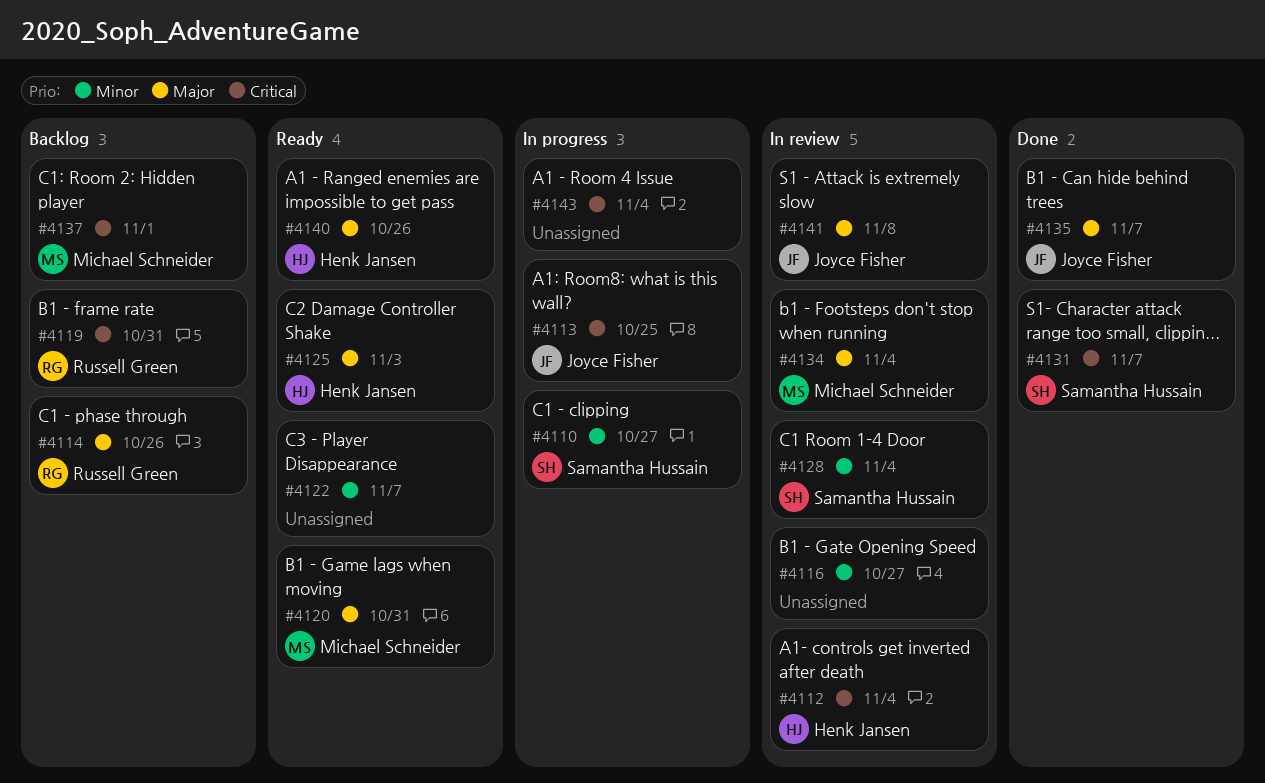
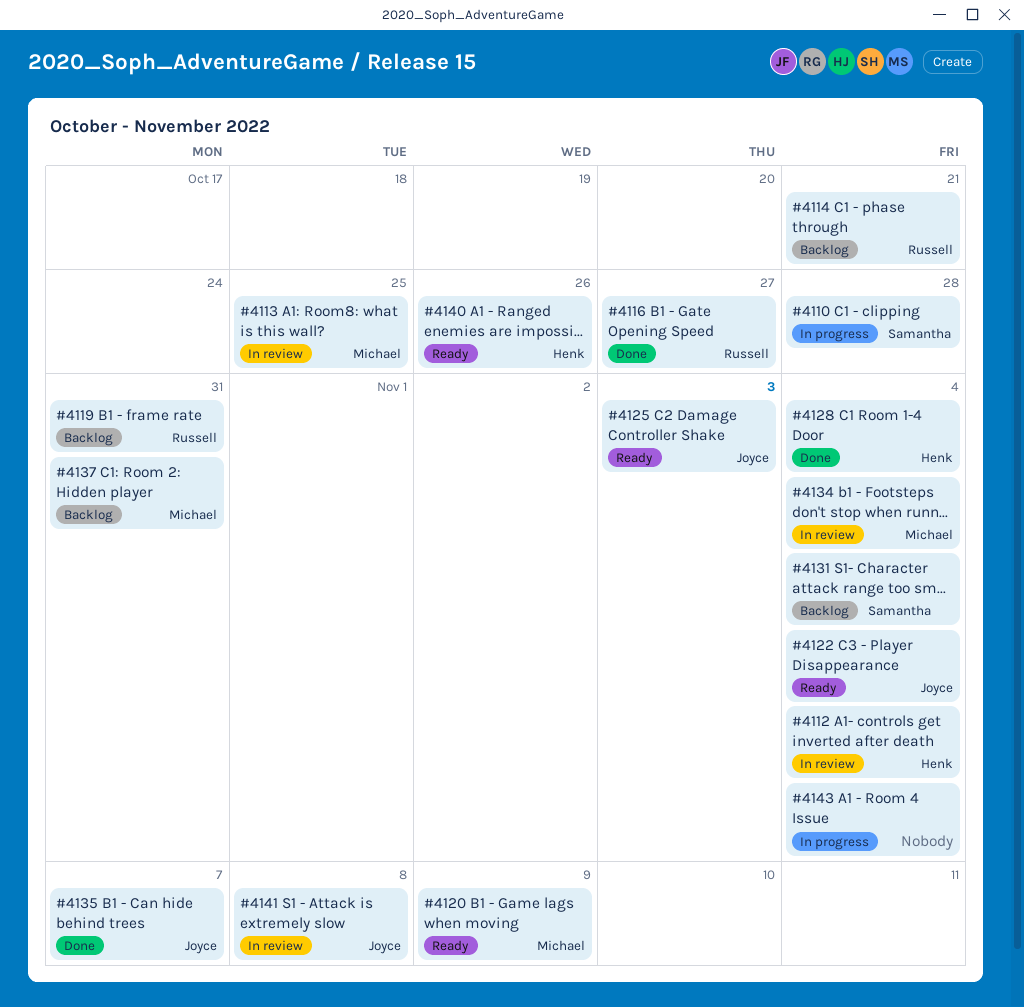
#4110, due: Oct 27 -> Oct 28
#4113, status: In progress -> In review
#4113, owner: Joyce Fisher -> Michael Schneider
#4114, due: Oct 26 -> Oct 21
#4116, status: In review -> Done
#4116, owner: none -> Russell Green
#4120, due: Oct 31 -> Nov 9
#4122, owner: none -> Joyce Fisher
#4122, due: Nov 7 -> Nov 4
#4125, owner: Henk Jansen -> Joyce Fisher
#4128, status: In review -> Done
#4128, owner: Samantha Hussain -> Henk Jansen
#4131, status: Done -> Backlog
#4131, due: Nov 7 -> Nov 4
#4137, due: Nov 1 -> Oct 31

